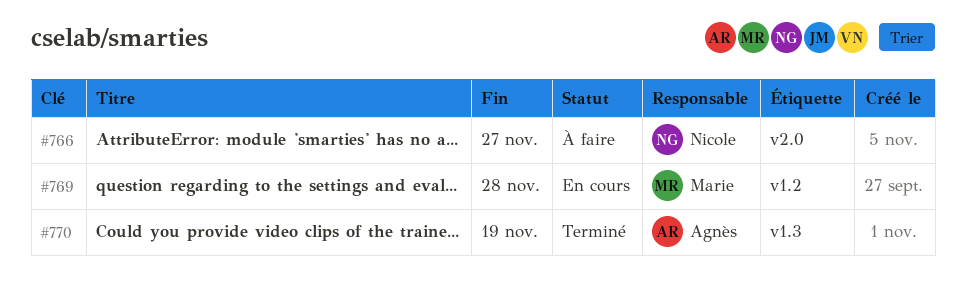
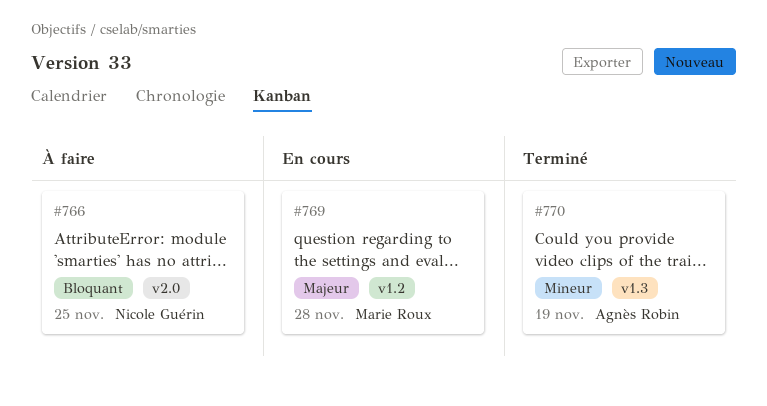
#766, due: Nov 27 -> Nov 25

